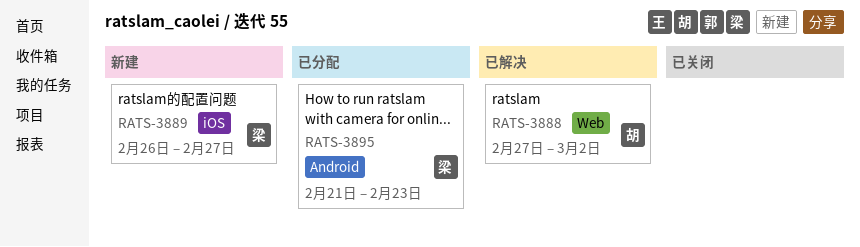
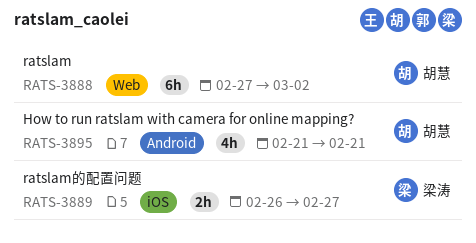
RATS-3895, owner: 梁涛 -> 胡慧
RATS-3895, due: Feb 23 -> Feb 21

